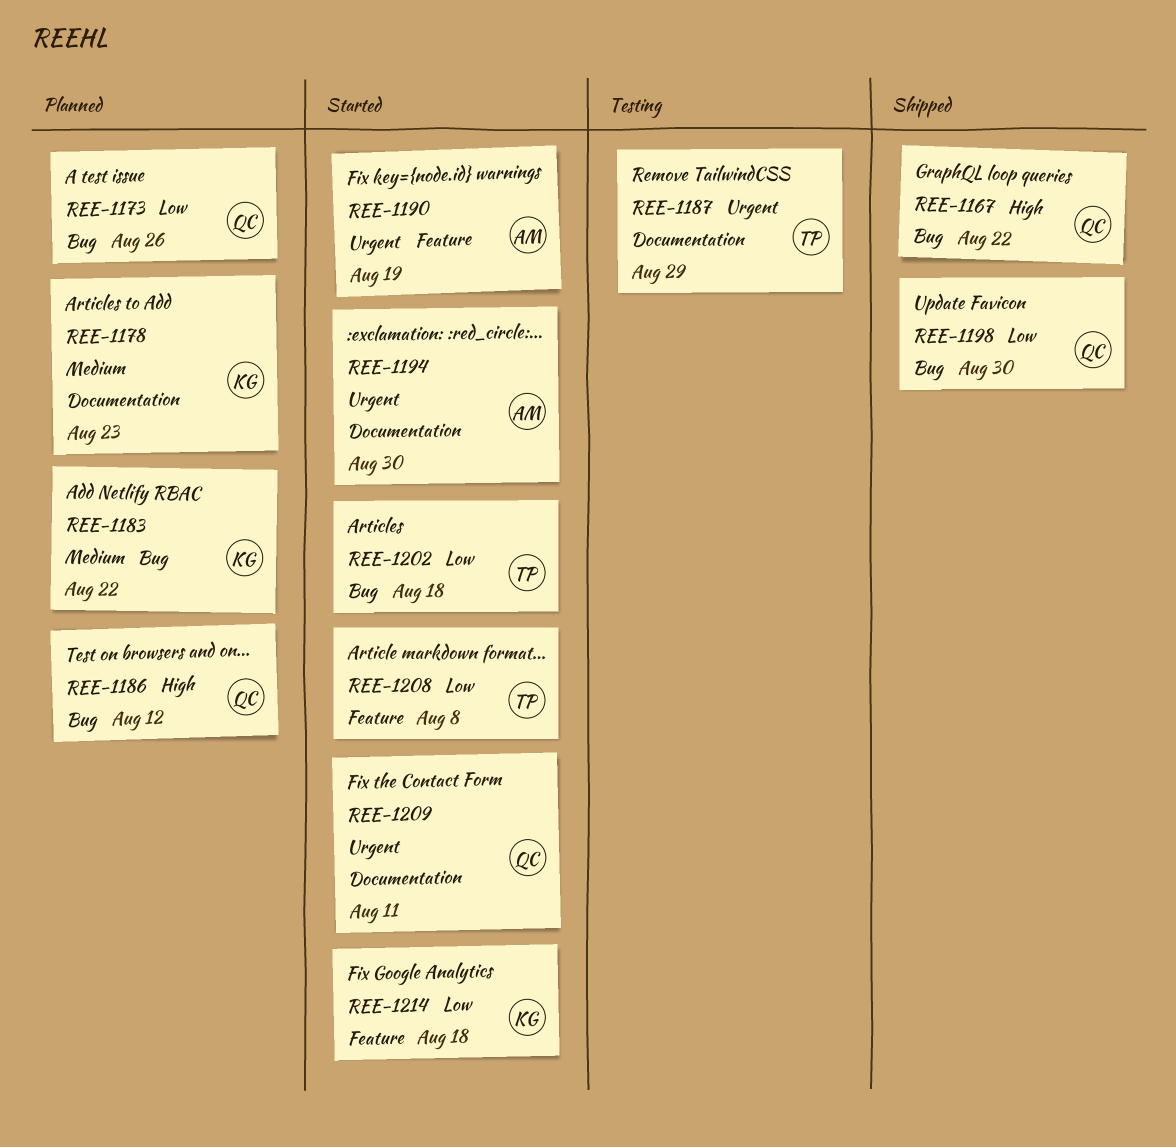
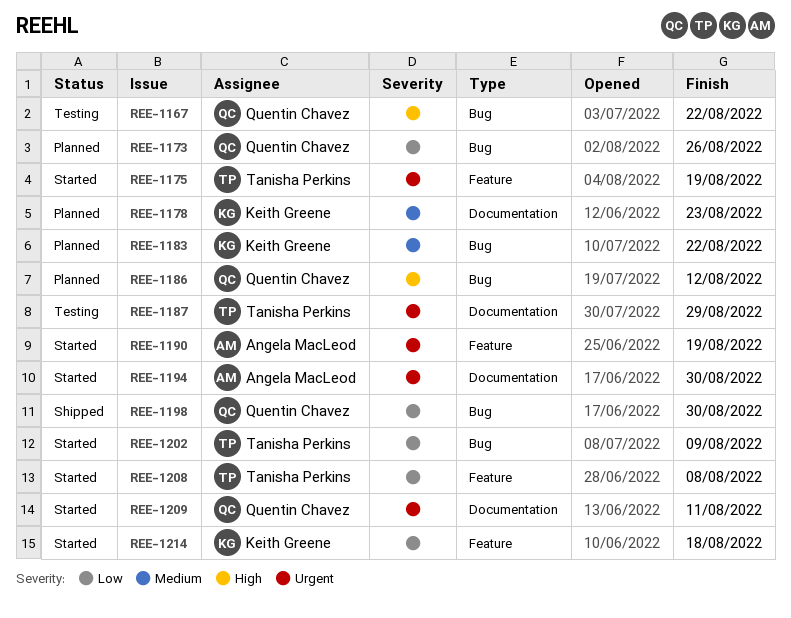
REE-1167, status: Shipped -> Testing
REE-1175: none -> present
REE-1202, due: Aug 18 -> Aug 9

